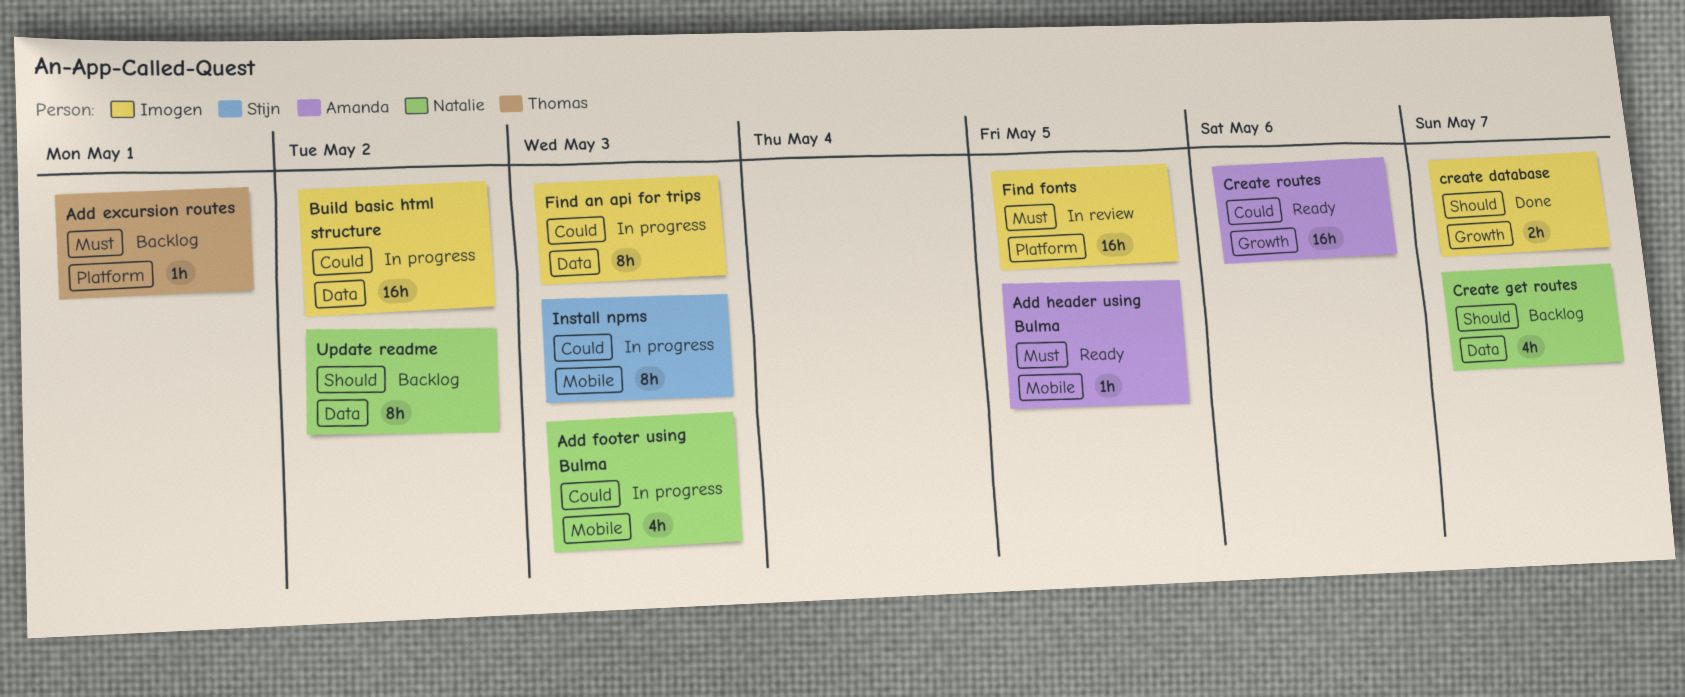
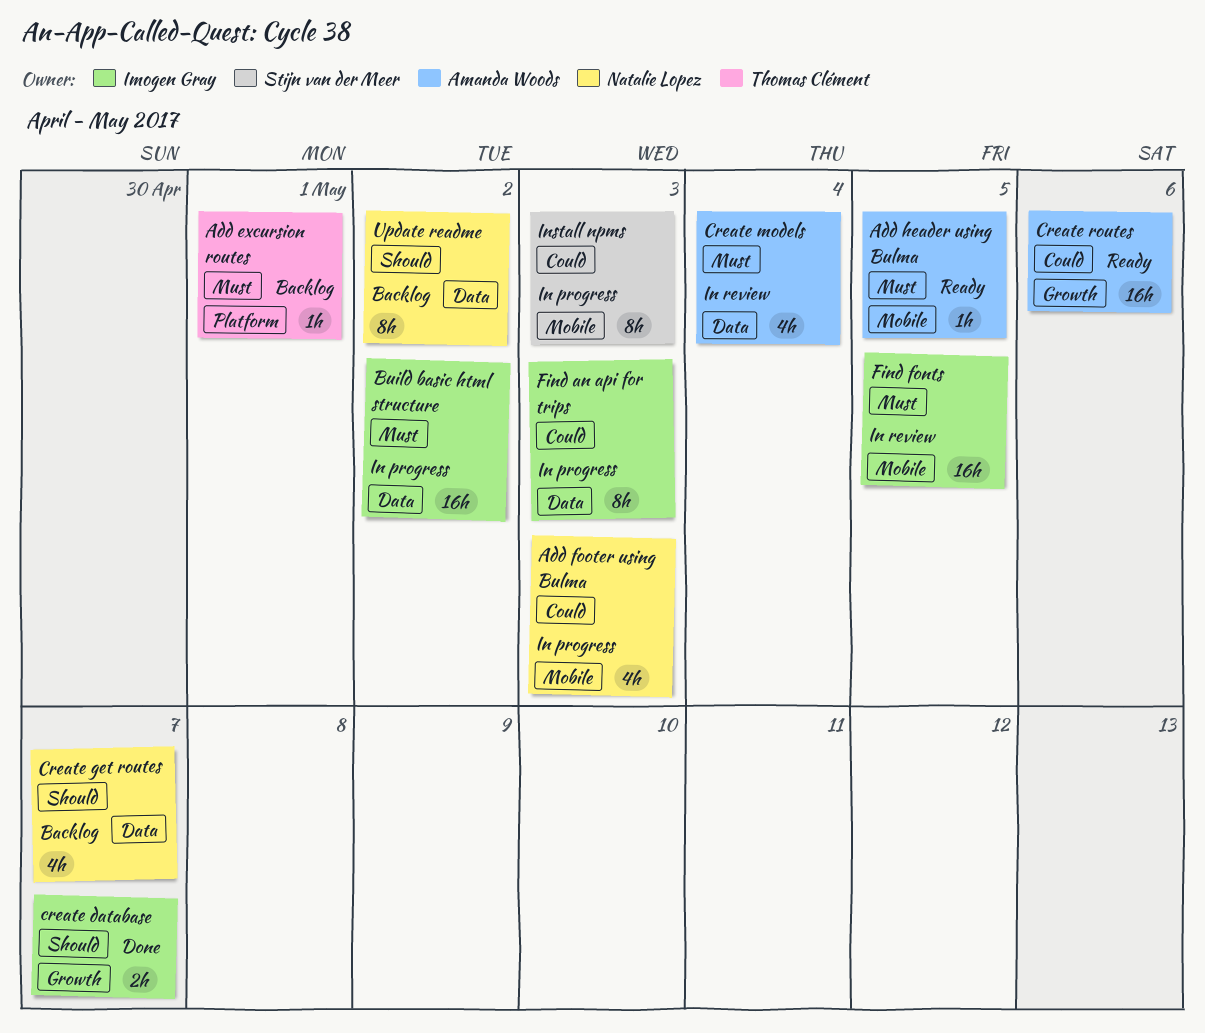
Build basic html structure, priority: Could -> Must
Create models: none -> present
Find fonts, label: Platform -> Mobile

